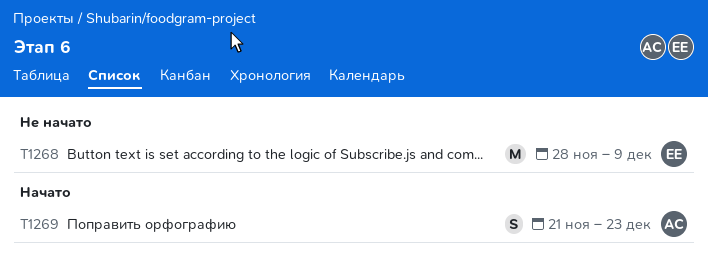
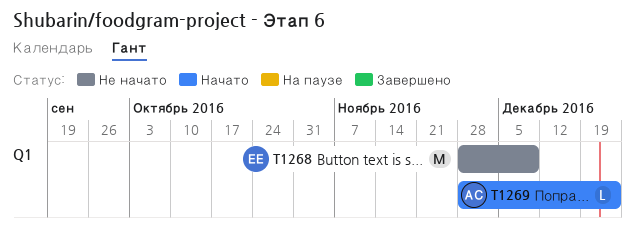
T1269, estimate: S -> L
T1269, start: Nov 21 -> Nov 28

